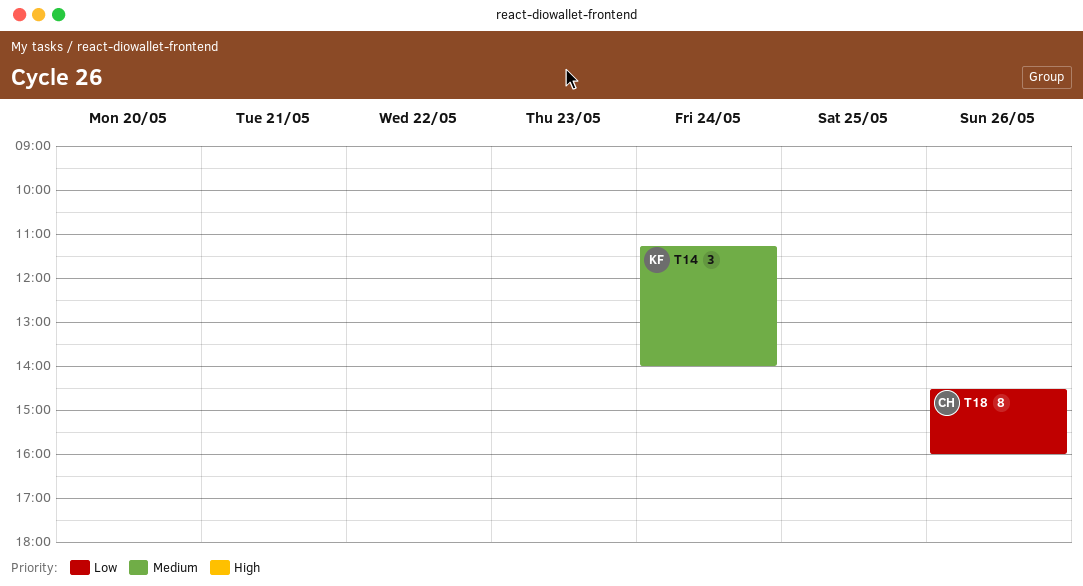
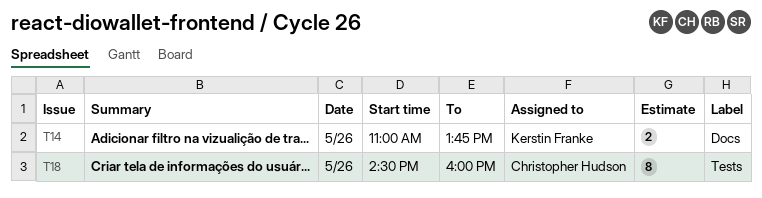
T14, estimate: 3 -> 2
T14, day: May 24 -> May 26
T14, begins: 11:15 -> 11:00
T14, ends: 14:00 -> 13:45

